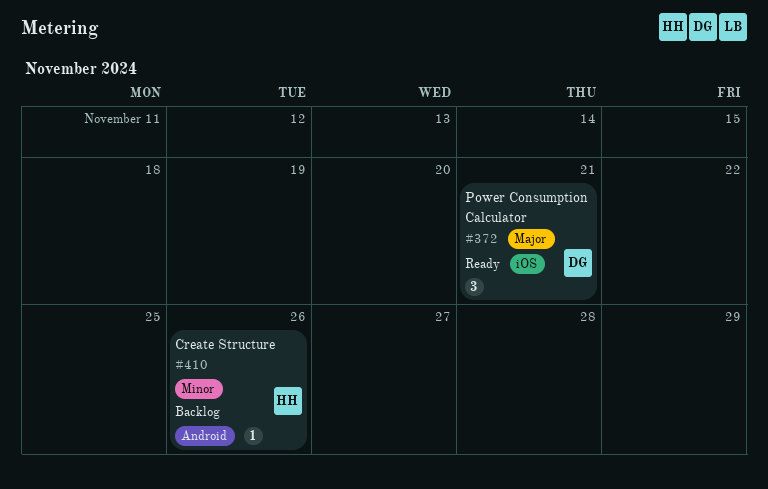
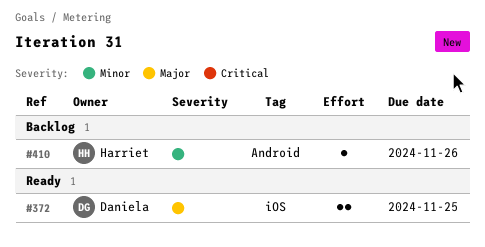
#372, estimate: 3 -> 2
#372, due: Nov 21 -> Nov 25

